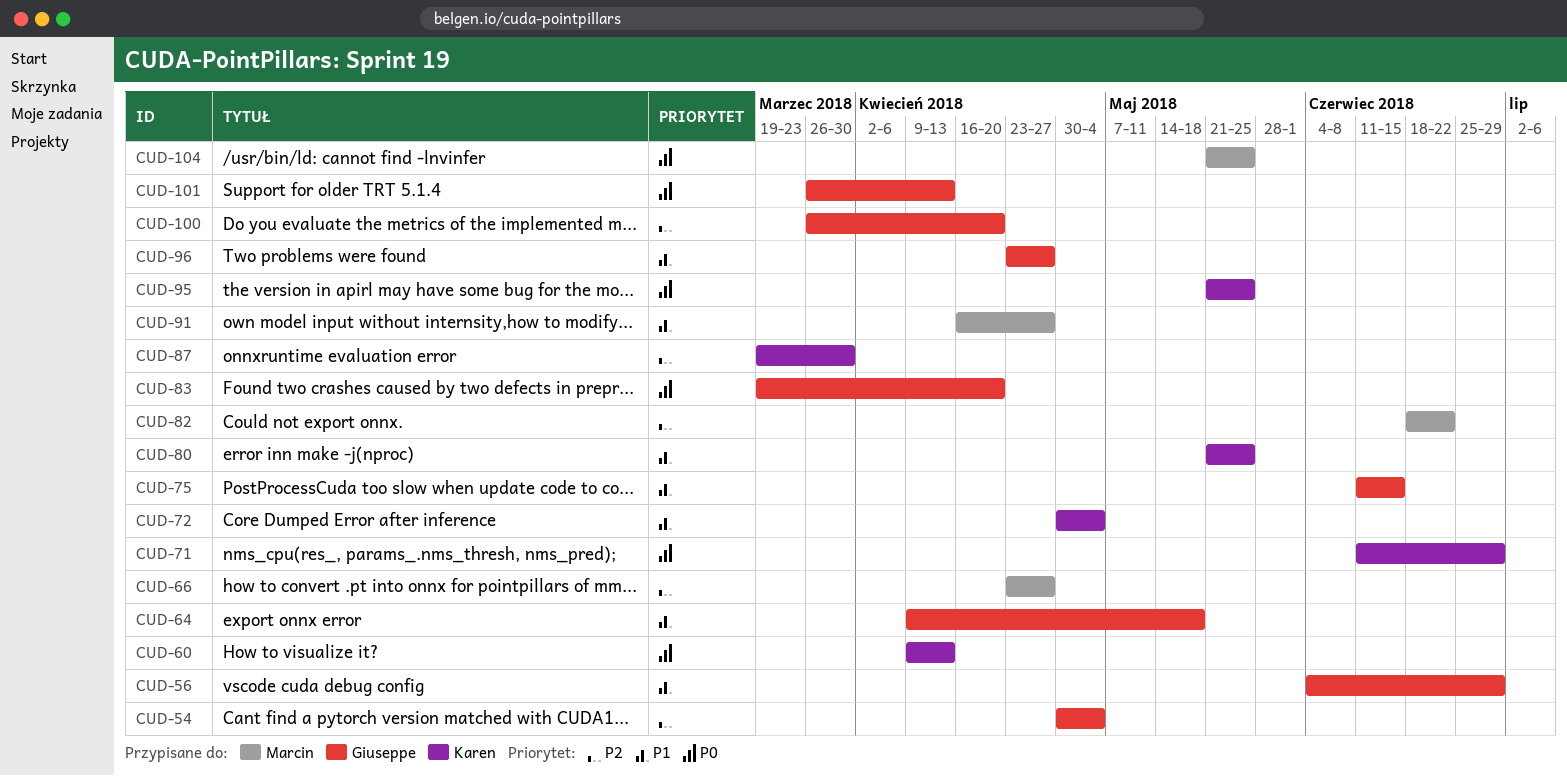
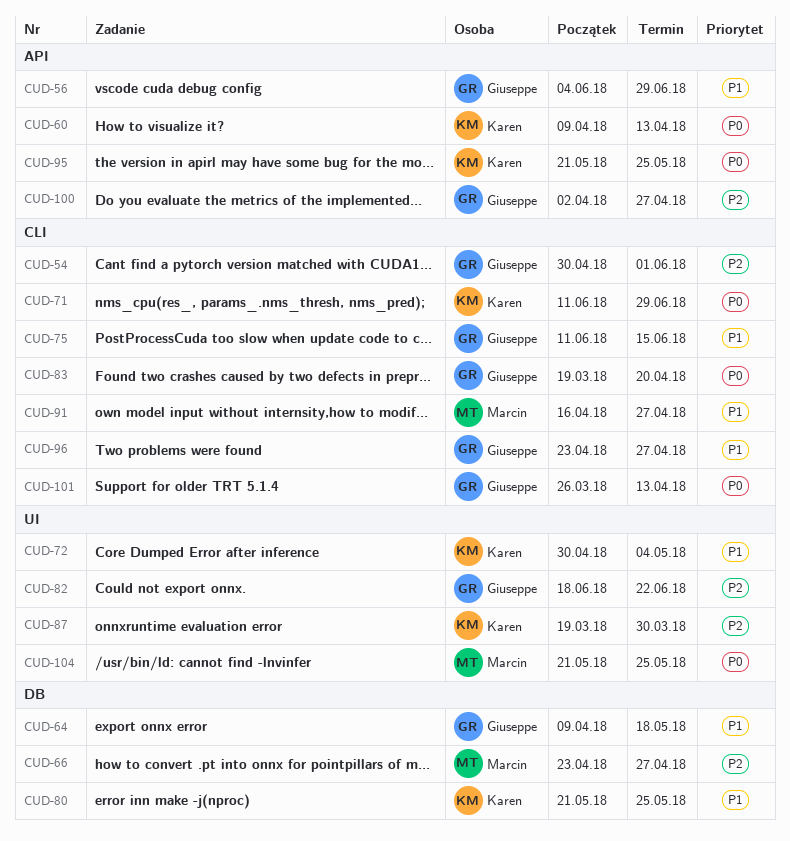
CUD-54, due: May 4 -> Jun 1
CUD-82, owner: Marcin -> Giuseppe
CUD-100, start: Mar 26 -> Apr 2
CUD-100, due: Apr 20 -> Apr 27

